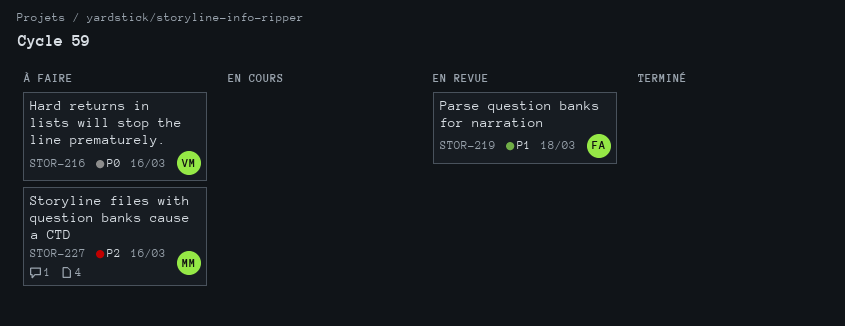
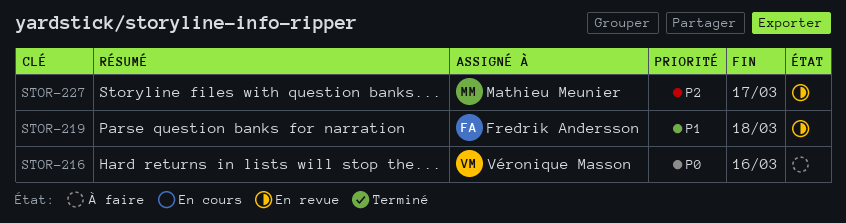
STOR-227, status: À faire -> En revue
STOR-227, due: Mar 16 -> Mar 17

